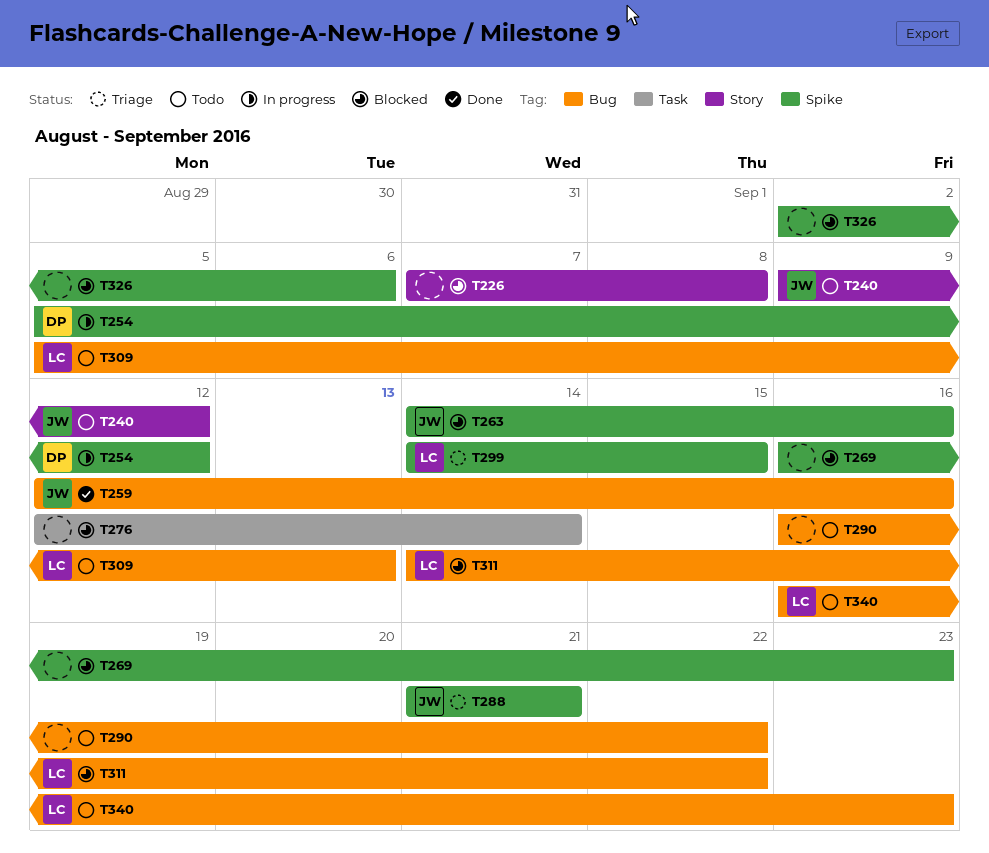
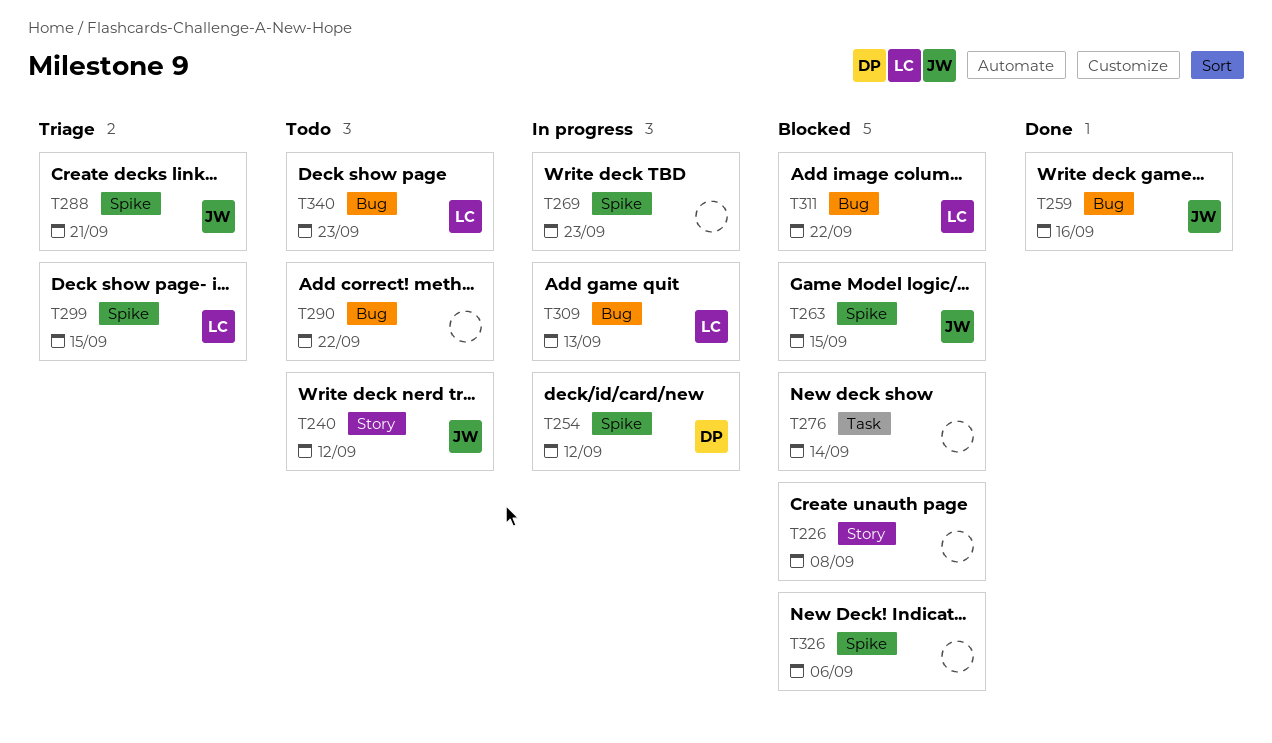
T263, due: Sep 16 -> Sep 15
T269, status: Blocked -> In progress
T309, status: Todo -> In progress

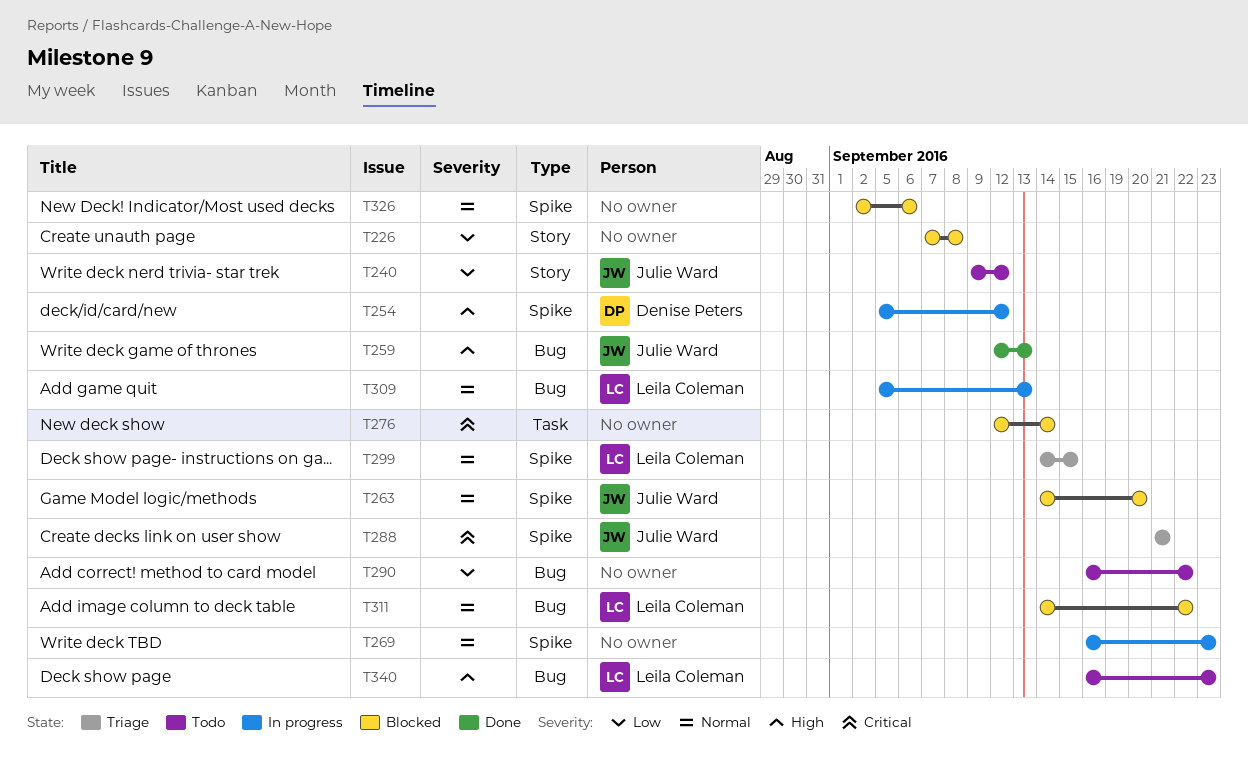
T259, due: Sep 16 -> Sep 13
T263, due: Sep 15 -> Sep 20

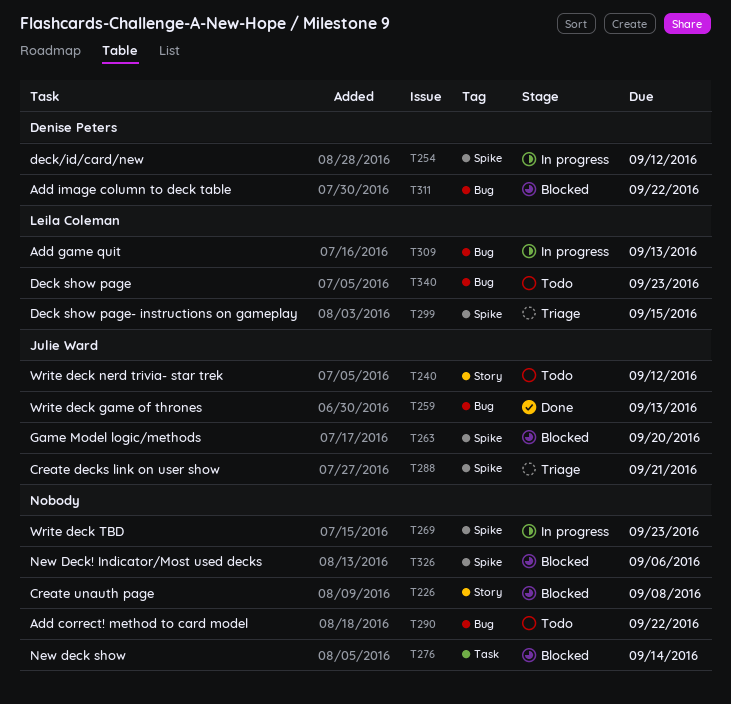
T311, owner: Leila Coleman -> Denise Peters

